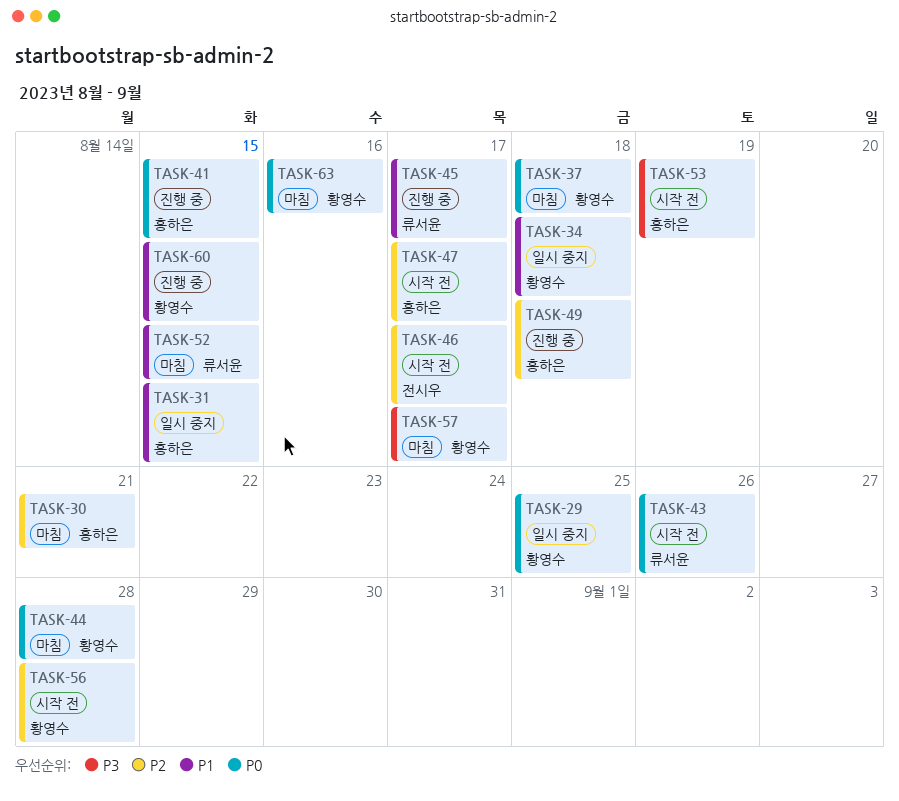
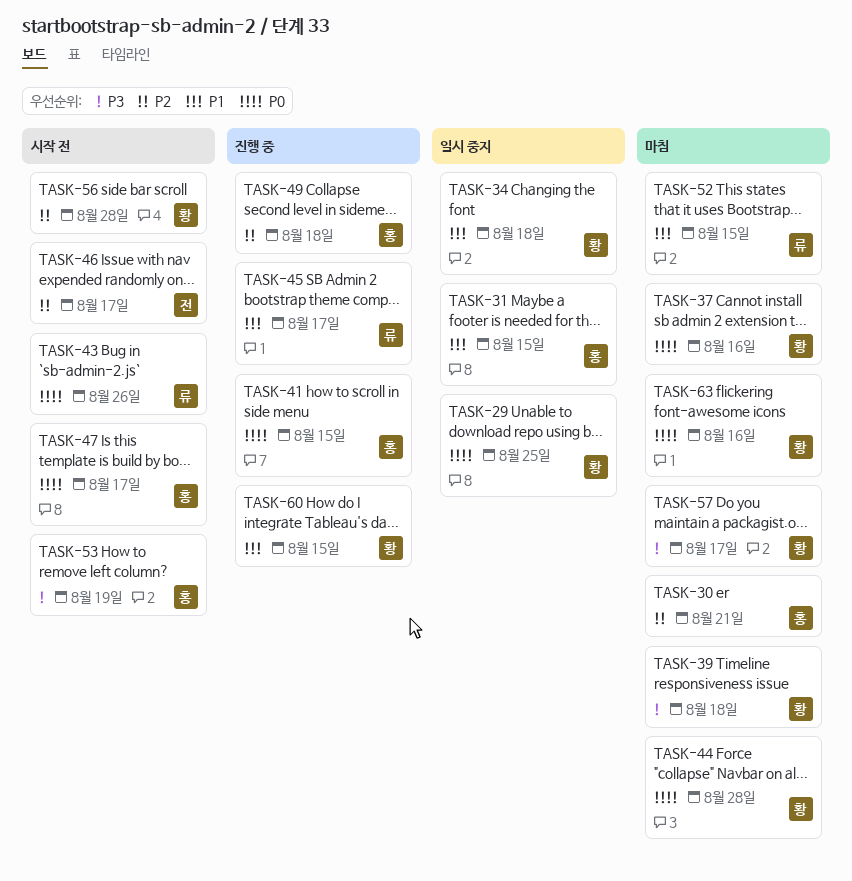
TASK-37, due: Aug 18 -> Aug 16
TASK-39: none -> present
TASK-47, priority: P2 -> P0

